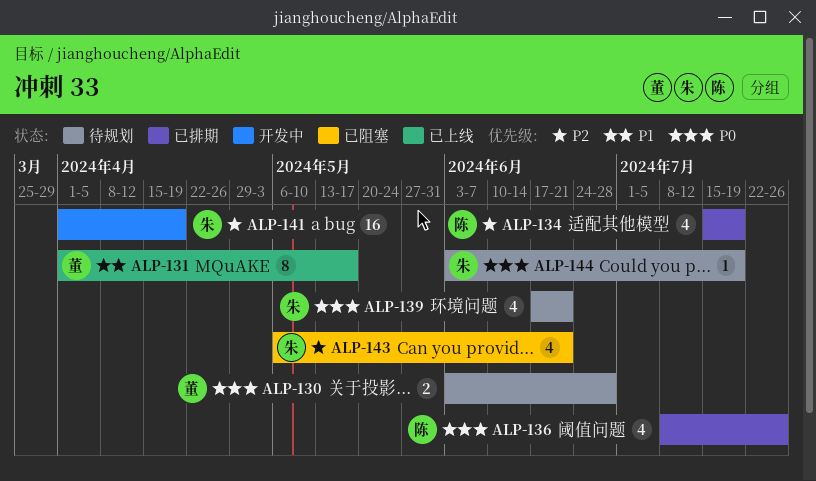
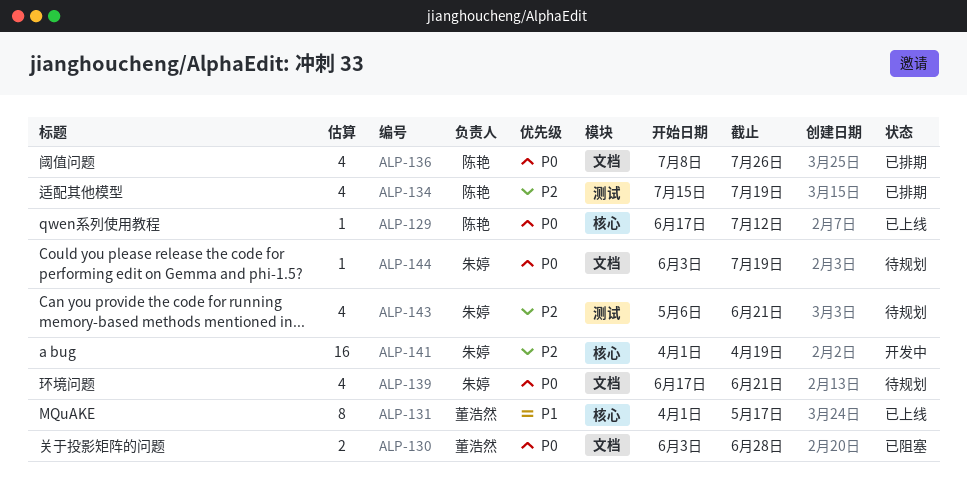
ALP-129: none -> present
ALP-130, status: 待规划 -> 已阻塞
ALP-143, status: 已阻塞 -> 待规划

